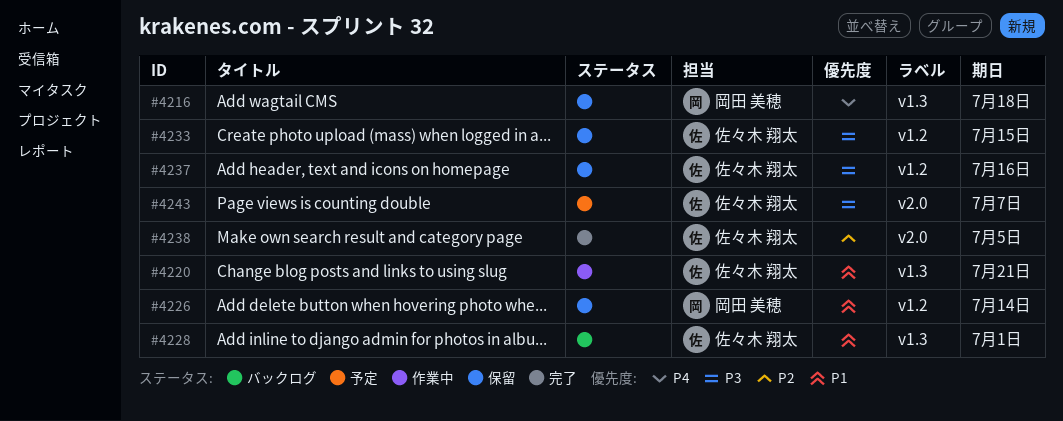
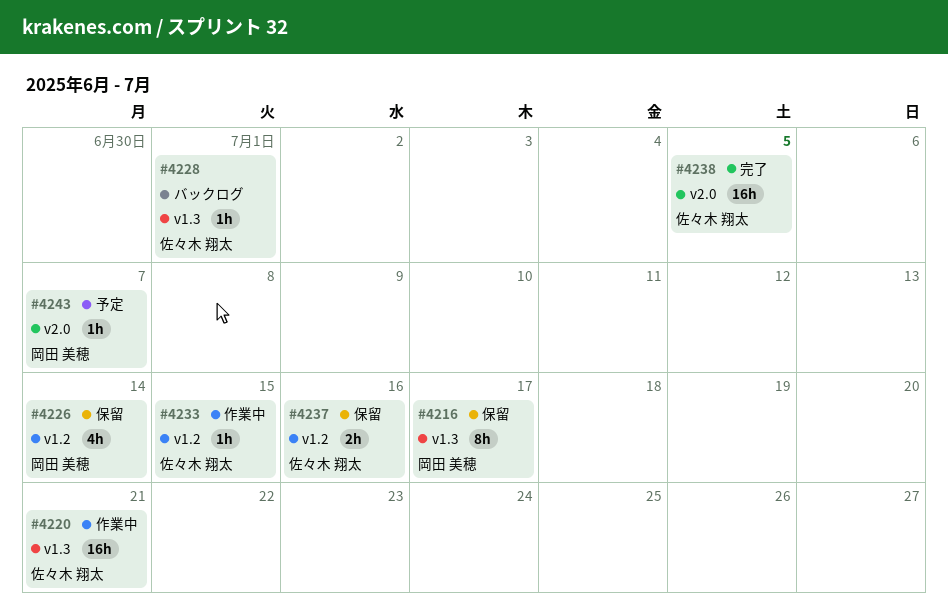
#4216, due: Jul 18 -> Jul 17
#4233, status: 保留 -> 作業中
#4243, owner: 佐々木 翔太 -> 岡田 美穂

